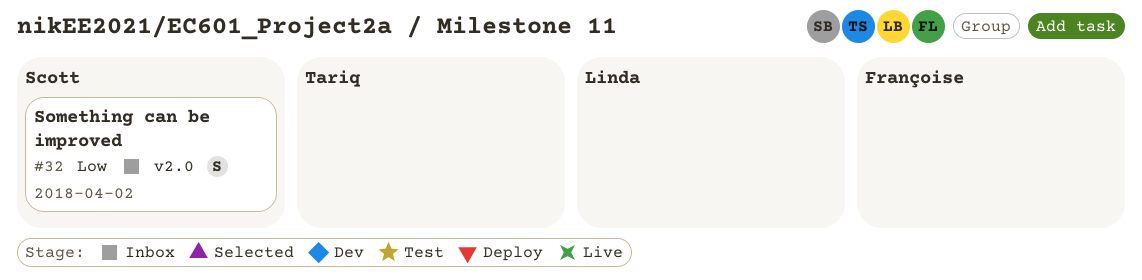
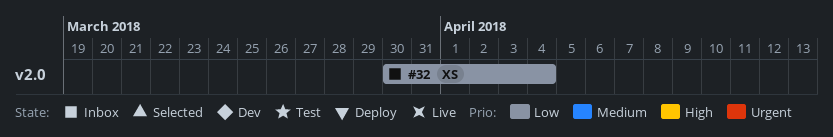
#32, estimate: S -> XS
#32, due: Apr 2 -> Apr 4

